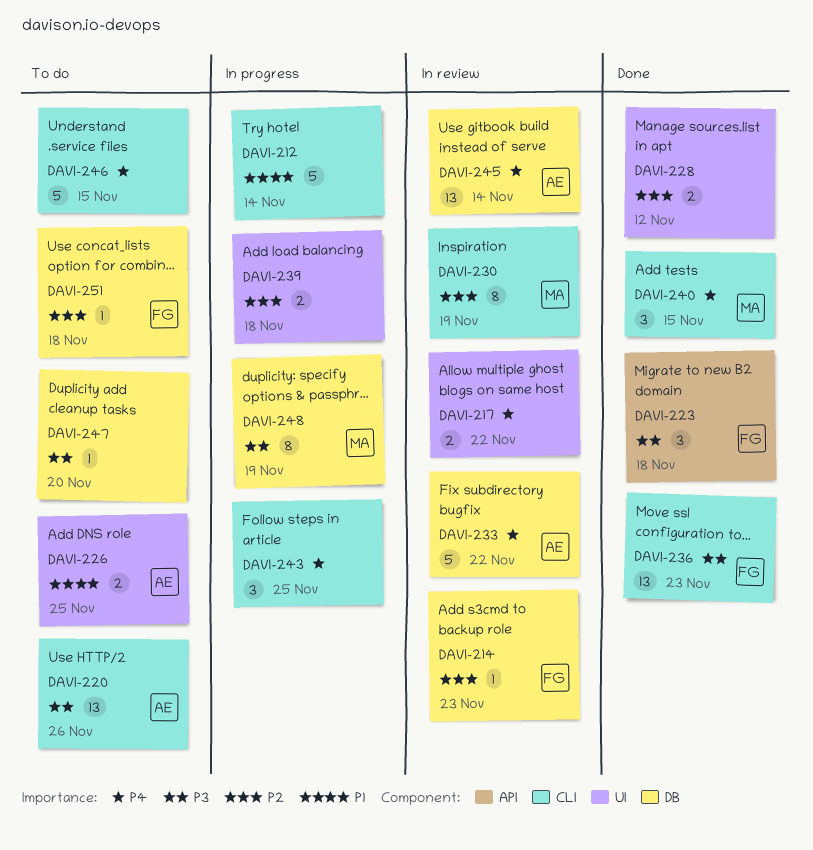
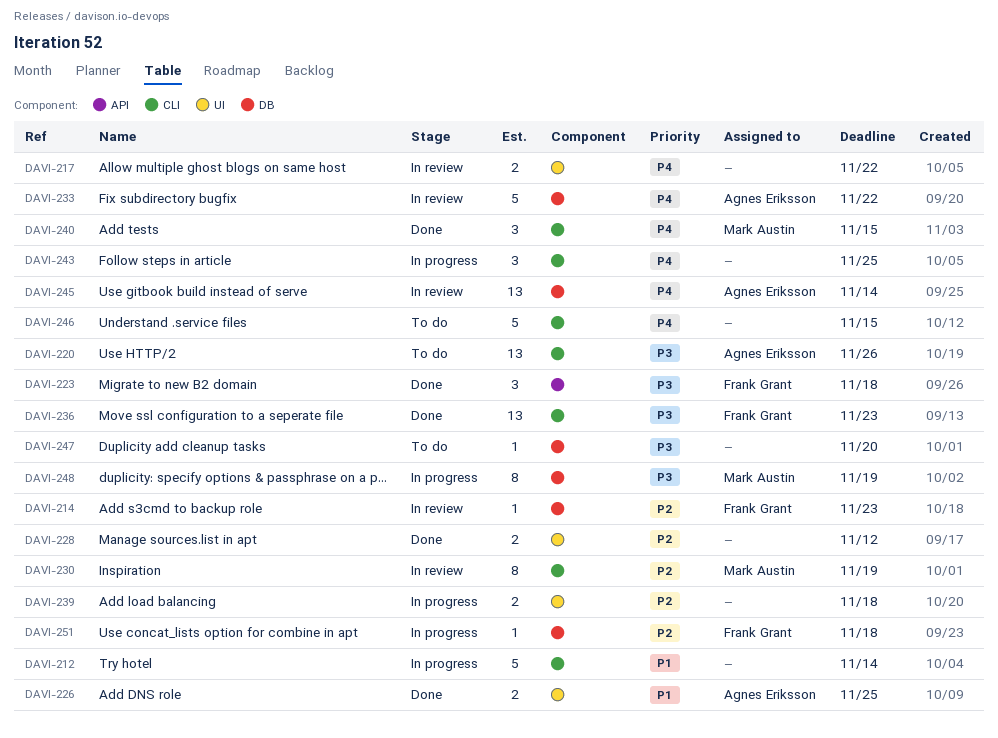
DAVI-226, status: To do -> Done
DAVI-251, status: To do -> In progress

